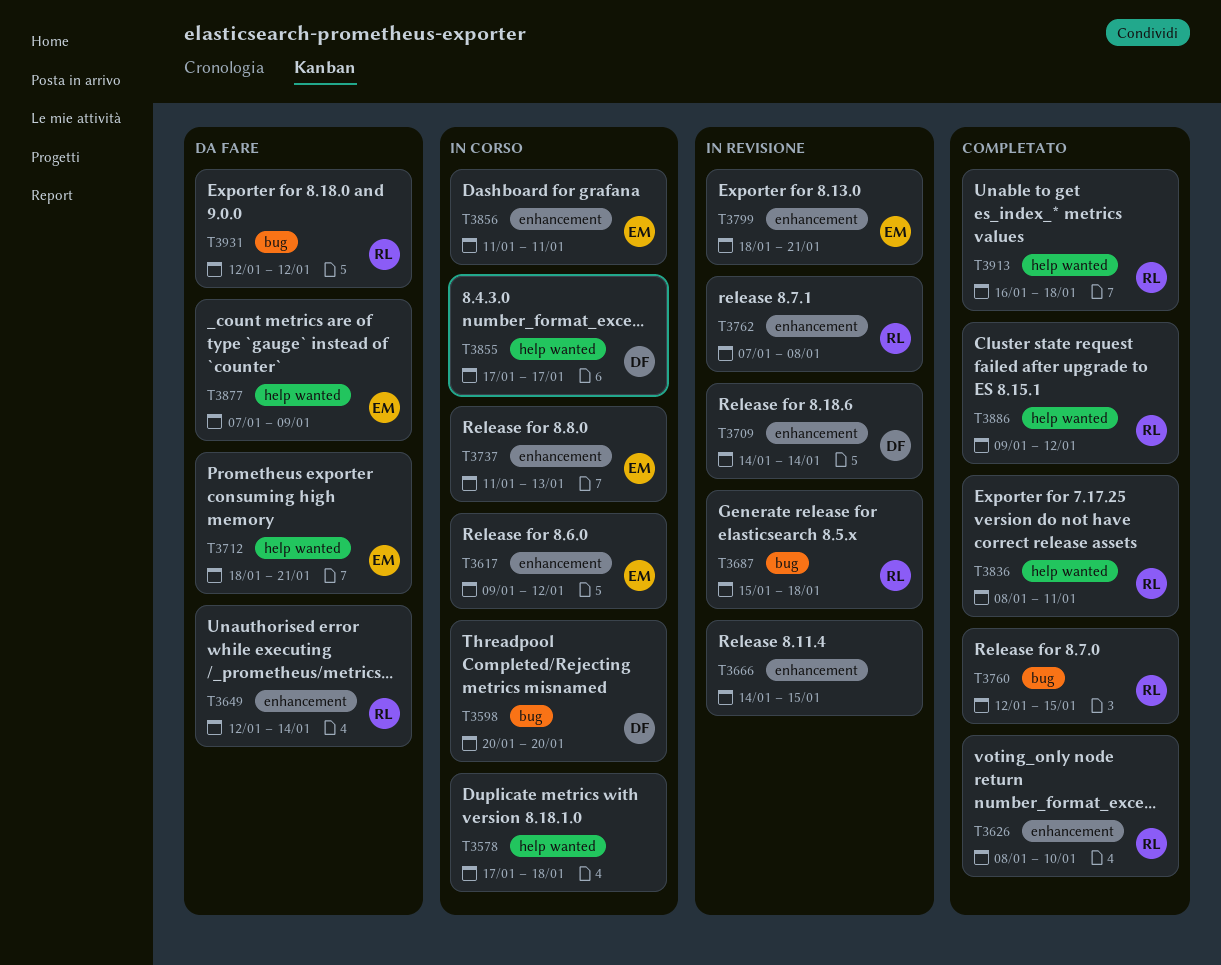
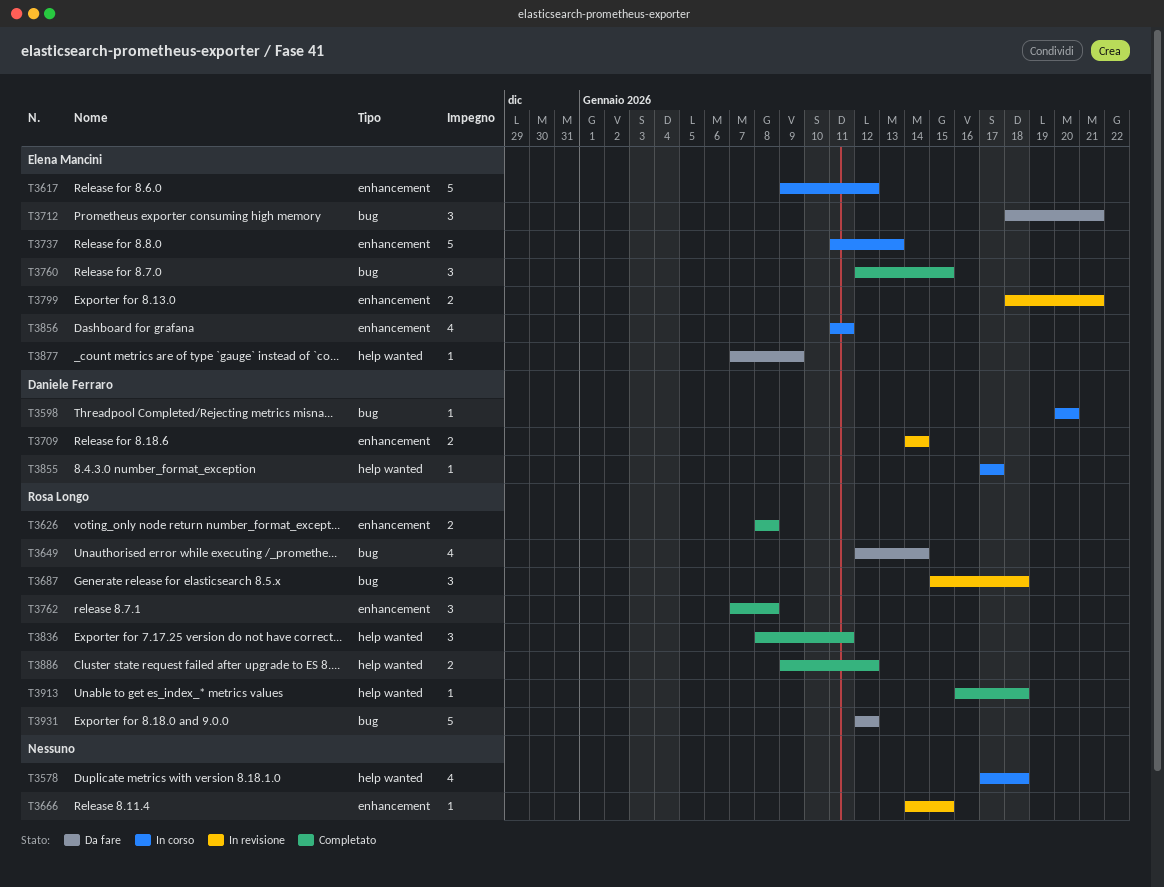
T3626, due: Jan 10 -> Jan 8
T3649, label: enhancement -> bug
T3712, label: help wanted -> bug
T3760, owner: Rosa Longo -> Elena Mancini
T3762, status: In revisione -> Completato

